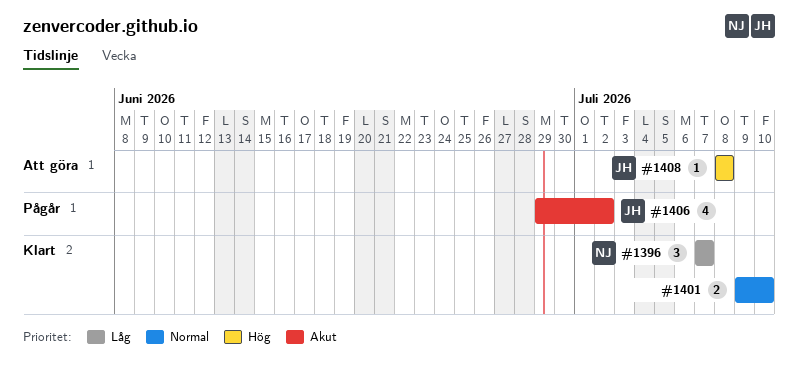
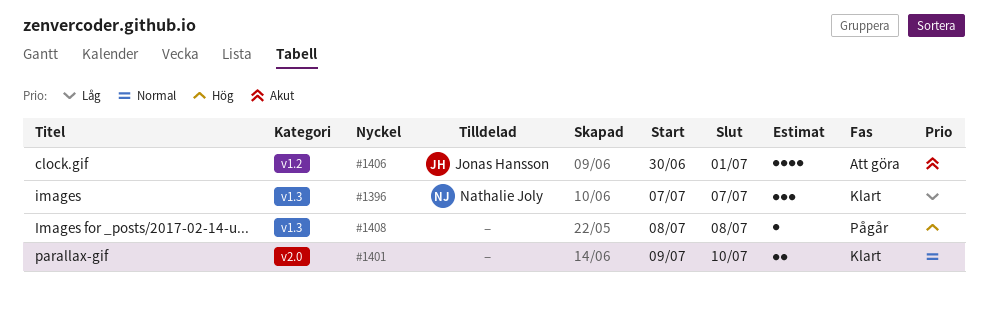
#1406, status: Pågår -> Att göra
#1406, start: Jun 29 -> Jun 30
#1406, due: Jul 2 -> Jul 1
#1408, status: Att göra -> Pågår
#1408, owner: Jonas Hansson -> none

